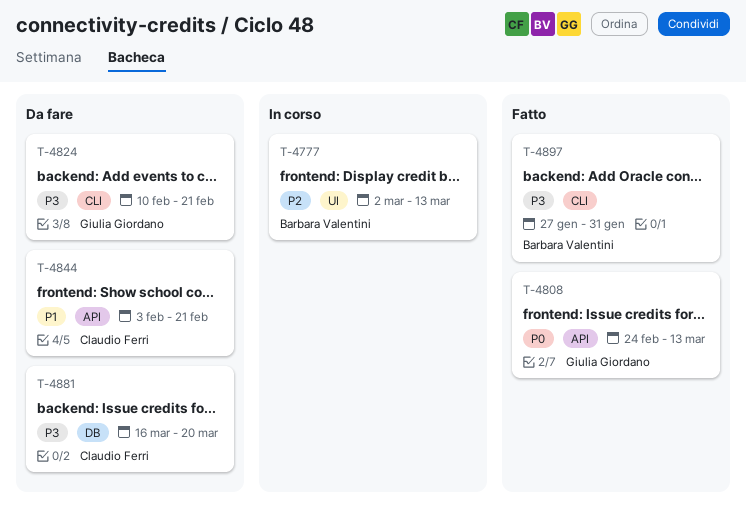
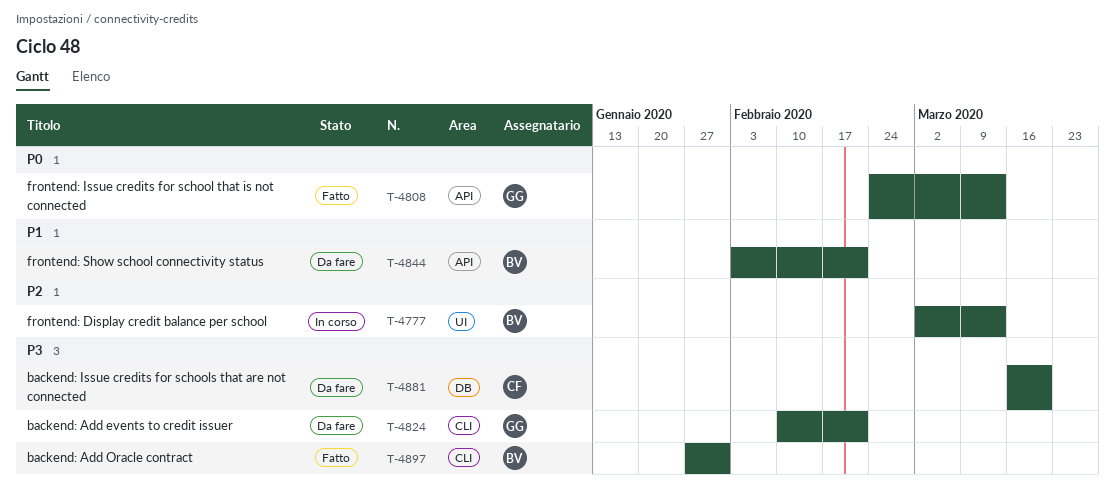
T-4844, owner: Claudio Ferri -> Barbara Valentini

